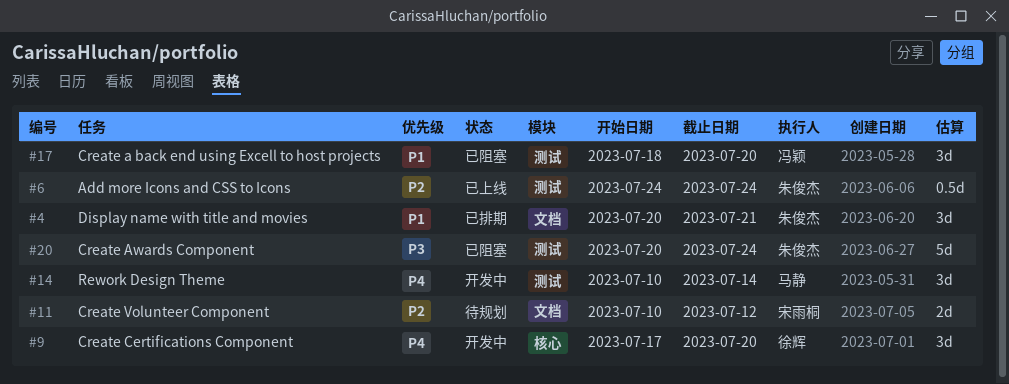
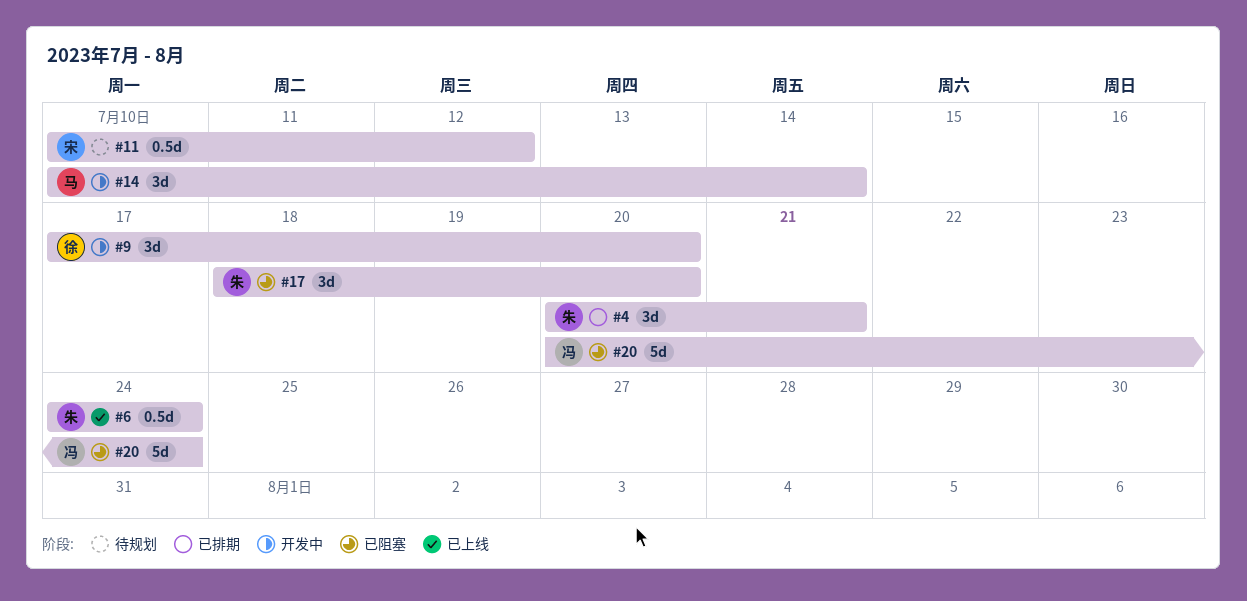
#11, estimate: 2d -> 0.5d
#17, owner: 冯颖 -> 朱俊杰
#20, owner: 朱俊杰 -> 冯颖

